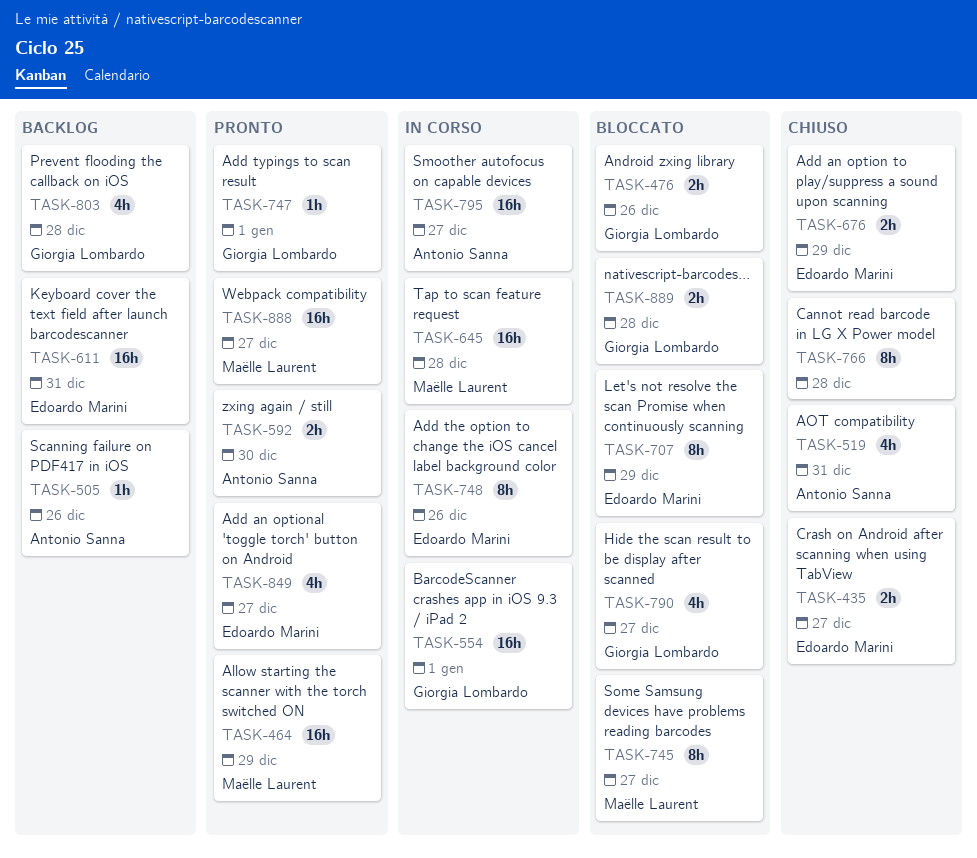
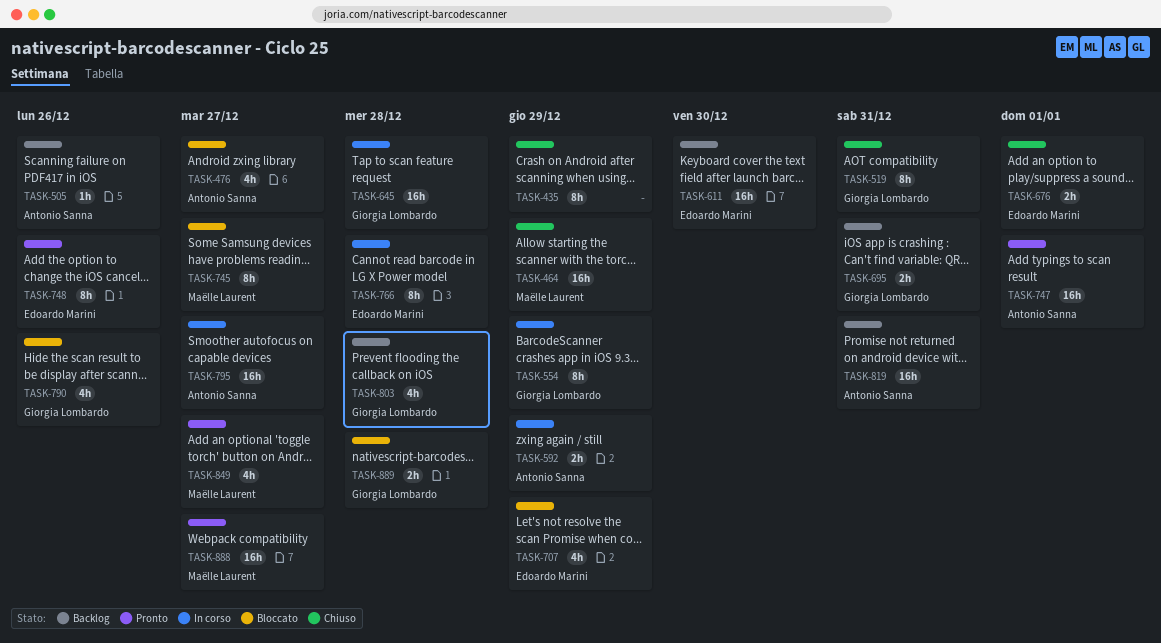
TASK-435, owner: Edoardo Marini -> none
TASK-435, estimate: 2h -> 8h
TASK-435, due: Dec 27 -> Dec 29
TASK-464, status: Pronto -> Chiuso
TASK-476, owner: Giorgia Lombardo -> Antonio Sanna
TASK-476, estimate: 2h -> 4h
TASK-476, due: Dec 26 -> Dec 27
TASK-519, owner: Antonio Sanna -> Giorgia Lombardo
TASK-519, estimate: 4h -> 8h
TASK-554, estimate: 16h -> 8h
TASK-554, due: Jan 1 -> Dec 29
TASK-592, status: Pronto -> In corso
TASK-592, due: Dec 30 -> Dec 29
TASK-611, due: Dec 31 -> Dec 30
TASK-645, owner: Maëlle Laurent -> Giorgia Lombardo
TASK-676, due: Dec 29 -> Jan 1
TASK-695: none -> present
TASK-707, estimate: 8h -> 4h
TASK-747, owner: Giorgia Lombardo -> Antonio Sanna
TASK-747, estimate: 1h -> 16h
TASK-748, status: In corso -> Pronto
TASK-766, status: Chiuso -> In corso
TASK-766, owner: none -> Edoardo Marini
TASK-790, due: Dec 27 -> Dec 26
TASK-819: none -> present
TASK-849, owner: Edoardo Marini -> Maëlle Laurent

